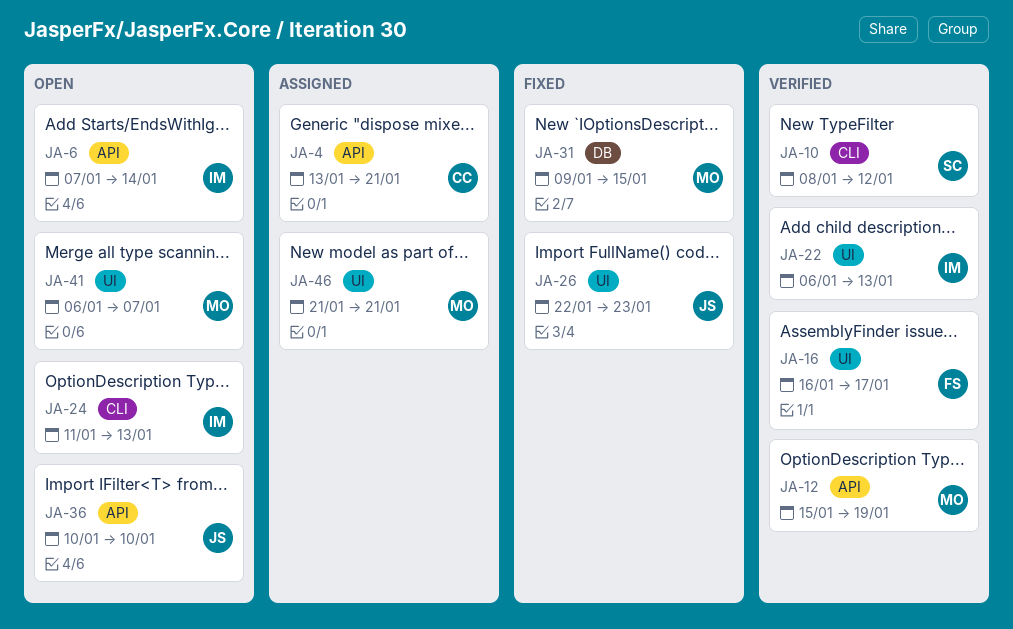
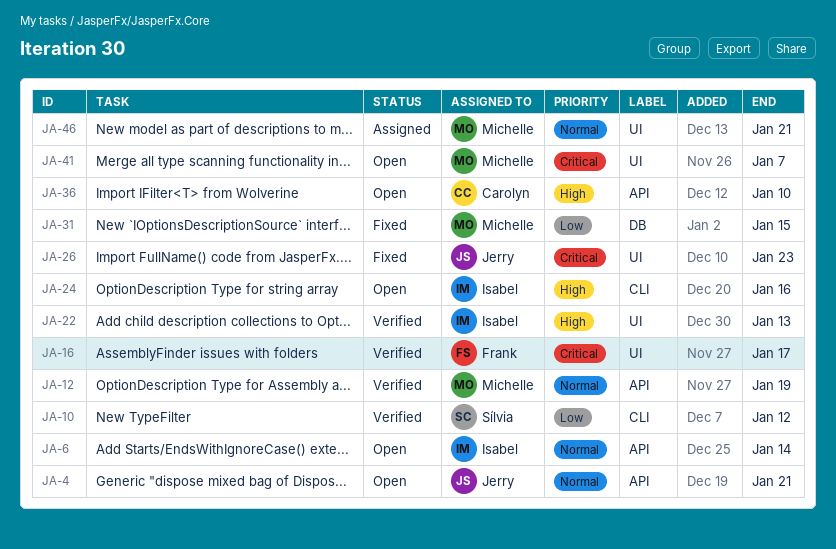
JA-4, status: Assigned -> Open
JA-4, owner: Carolyn -> Jerry
JA-24, due: Jan 13 -> Jan 16
JA-36, owner: Jerry -> Carolyn

